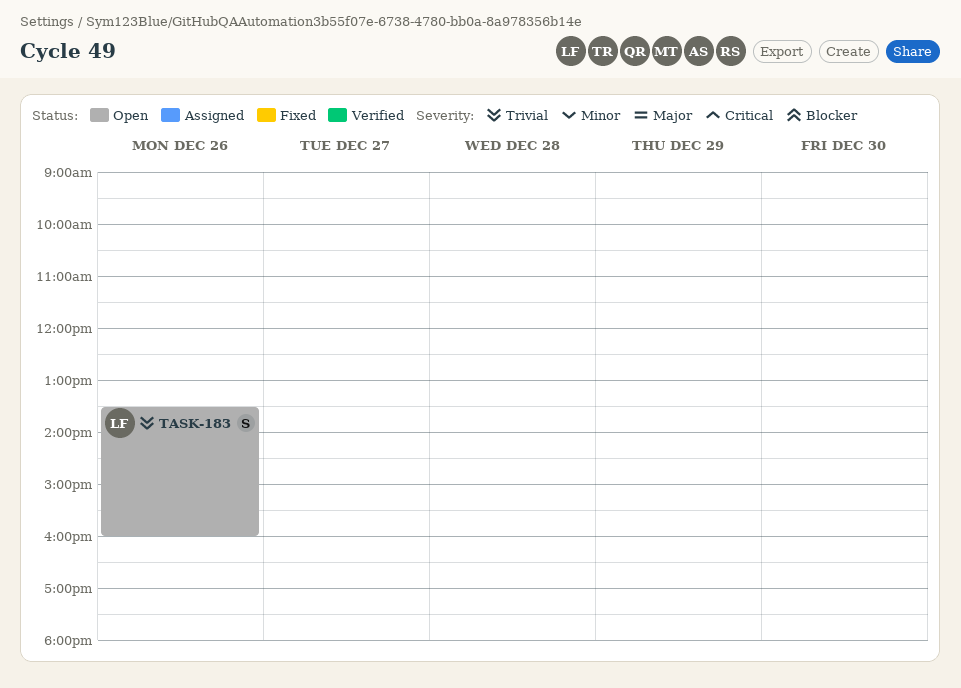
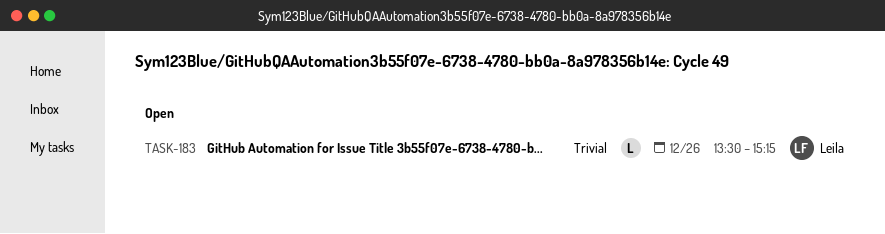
TASK-183, estimate: S -> L
TASK-183, ends: 16:00 -> 15:15

